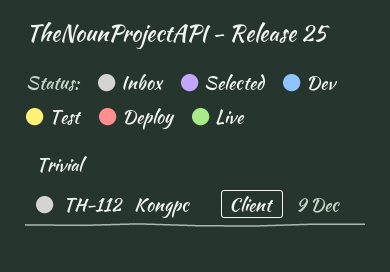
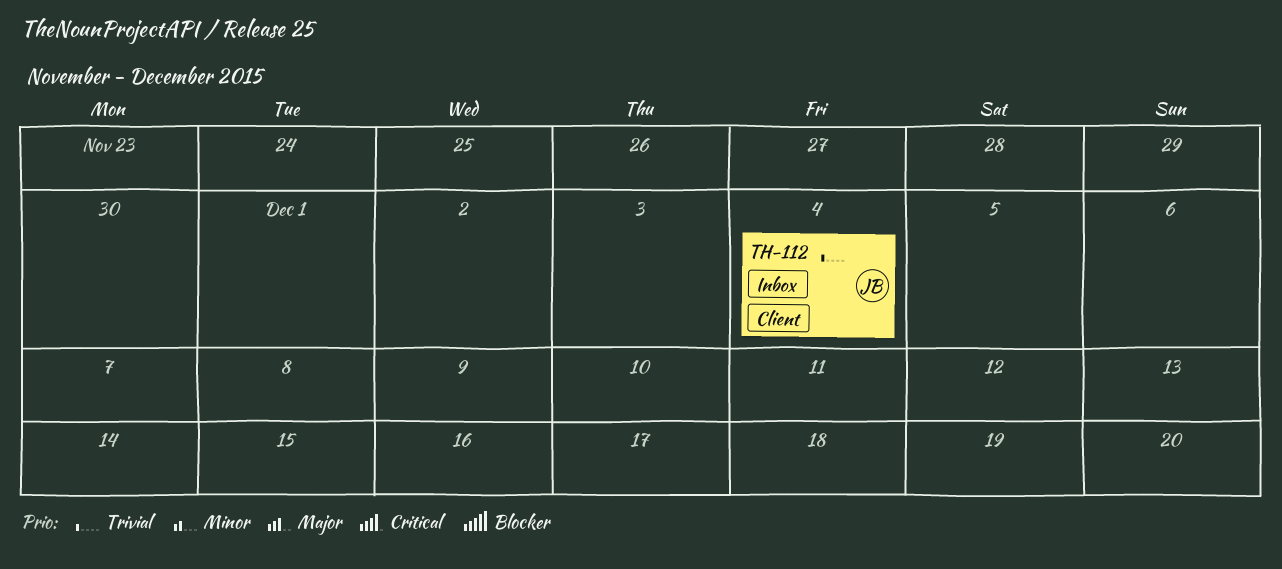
TH-112, due: Dec 9 -> Dec 4

